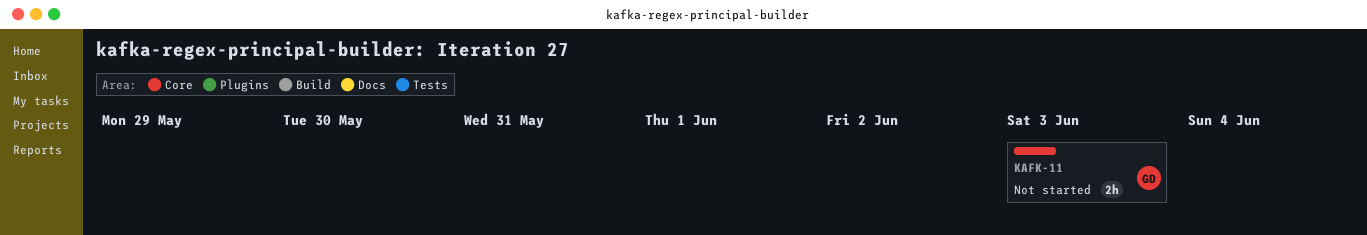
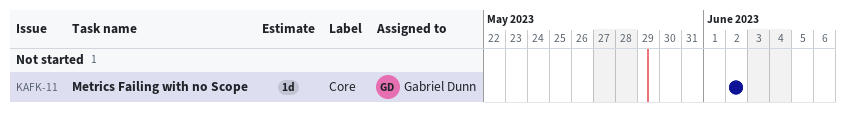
KAFK-11, estimate: 2h -> 1d
KAFK-11, due: Jun 3 -> Jun 2

